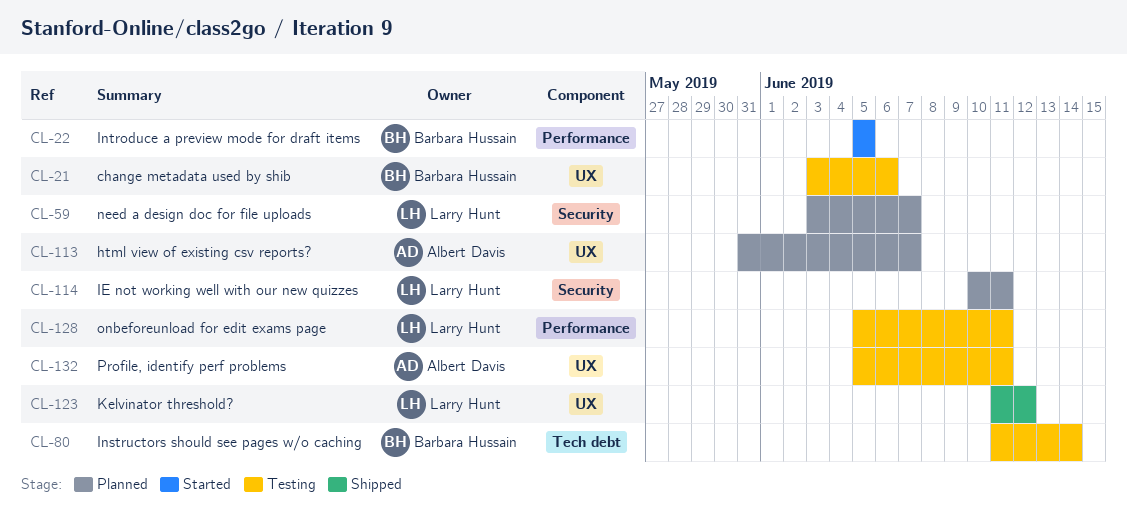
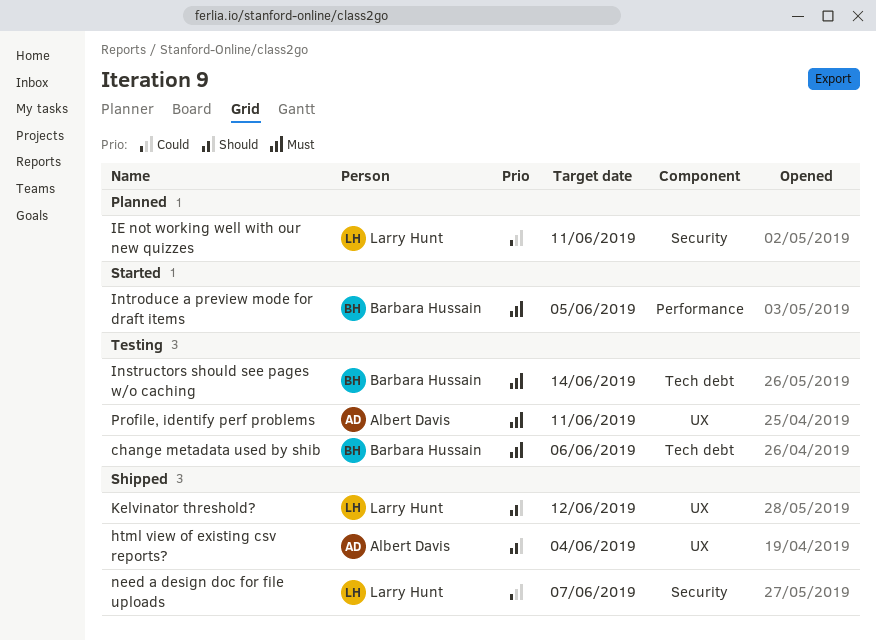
change metadata used by shib, label: UX -> Tech debt
html view of existing csv reports?, status: Planned -> Shipped
html view of existing csv reports?, due: Jun 7 -> Jun 4
need a design doc for file uploads, status: Planned -> Shipped
onbeforeunload for edit exams page: present -> none

